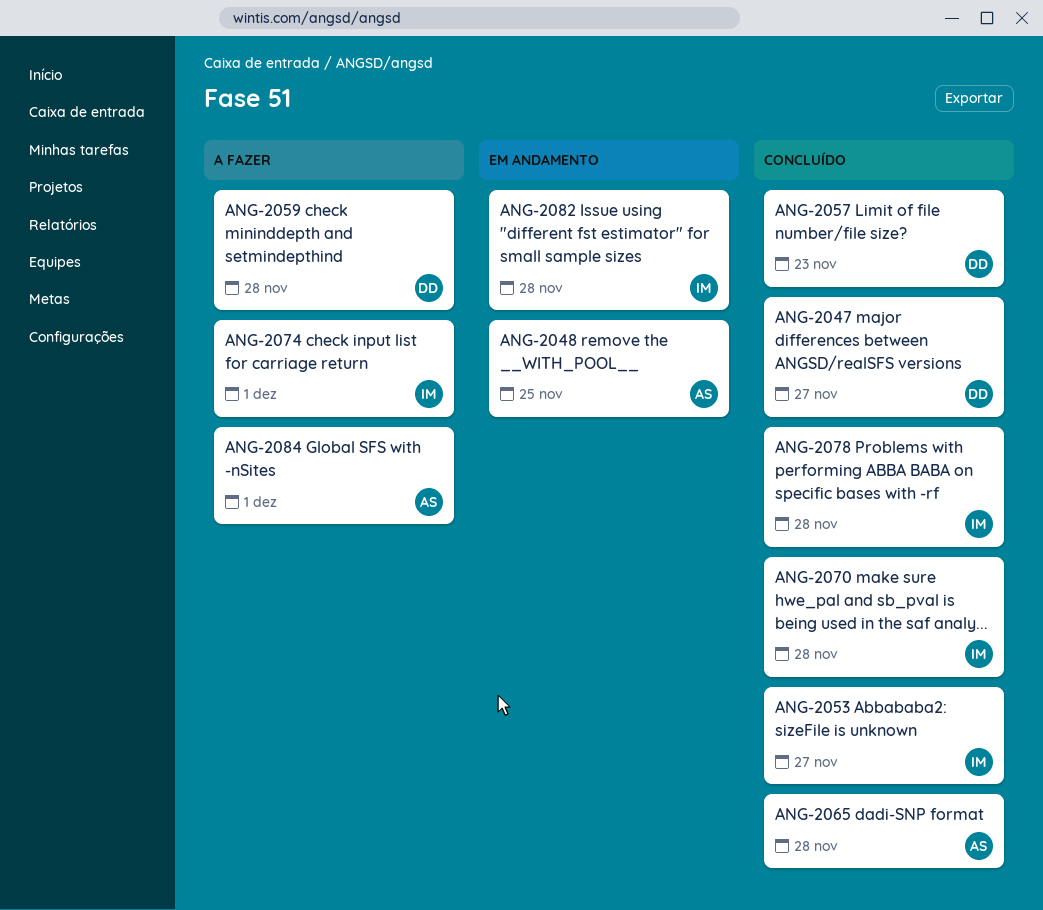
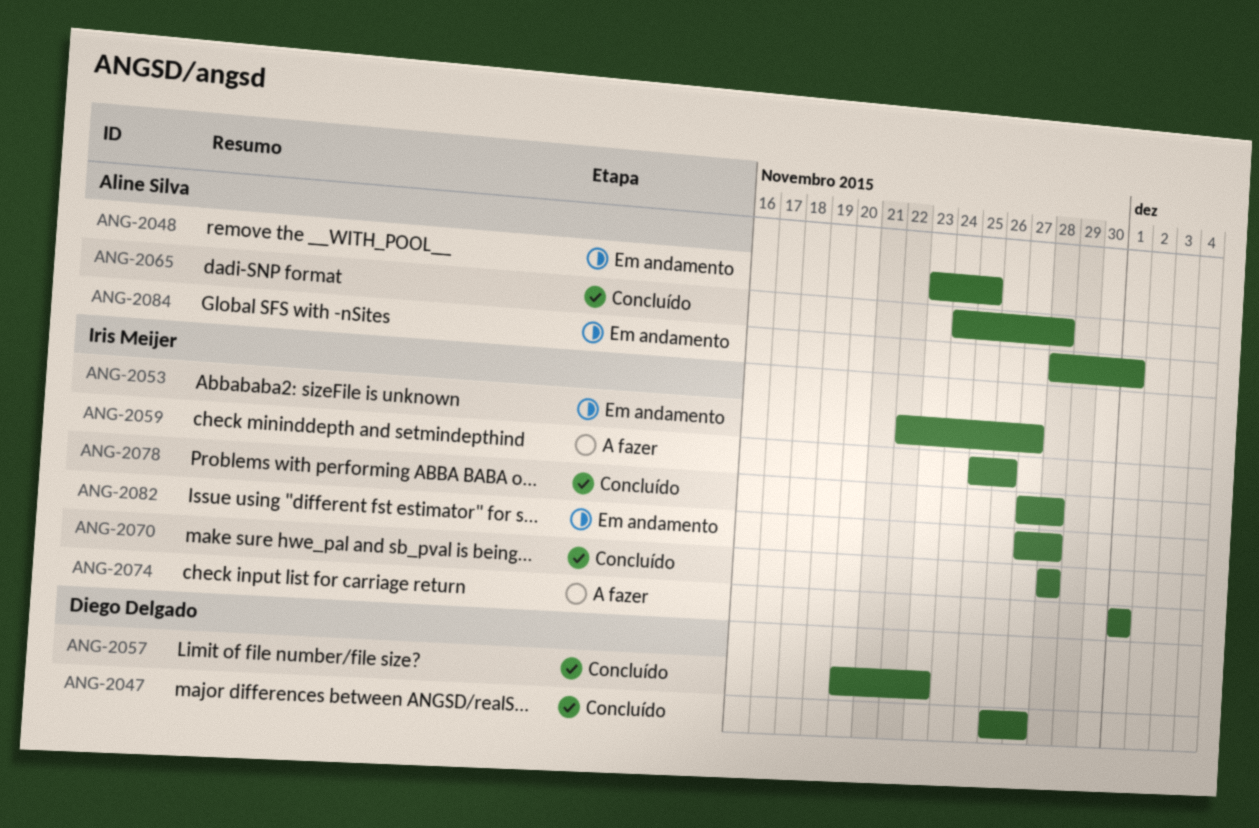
ANG-2053, status: Concluído -> Em andamento
ANG-2059, owner: Diego Delgado -> Iris Meijer
ANG-2059, due: Nov 28 -> Nov 26
ANG-2084, status: A fazer -> Em andamento

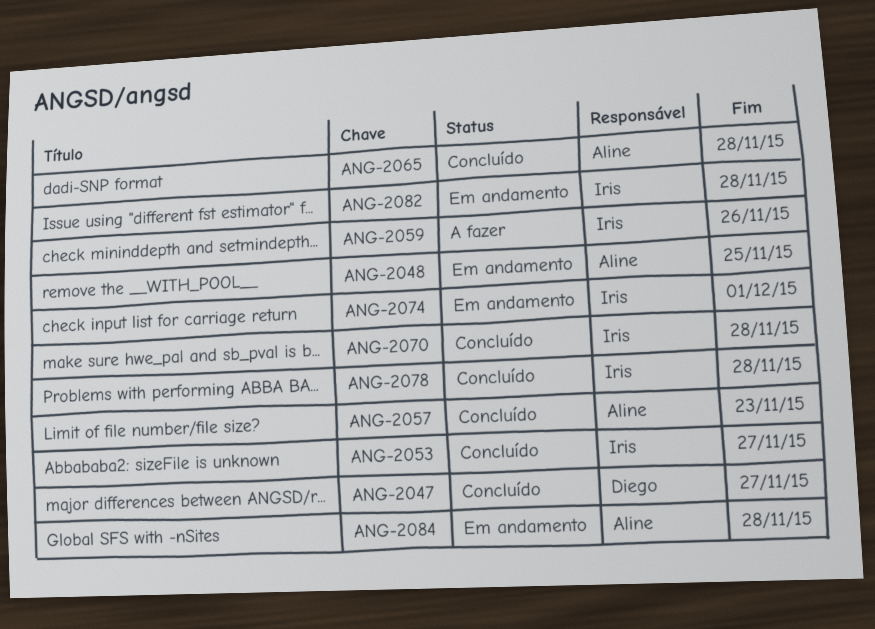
ANG-2053, status: Em andamento -> Concluído
ANG-2057, owner: Diego Delgado -> Aline Silva
ANG-2074, status: A fazer -> Em andamento
ANG-2084, due: Dec 1 -> Nov 28

